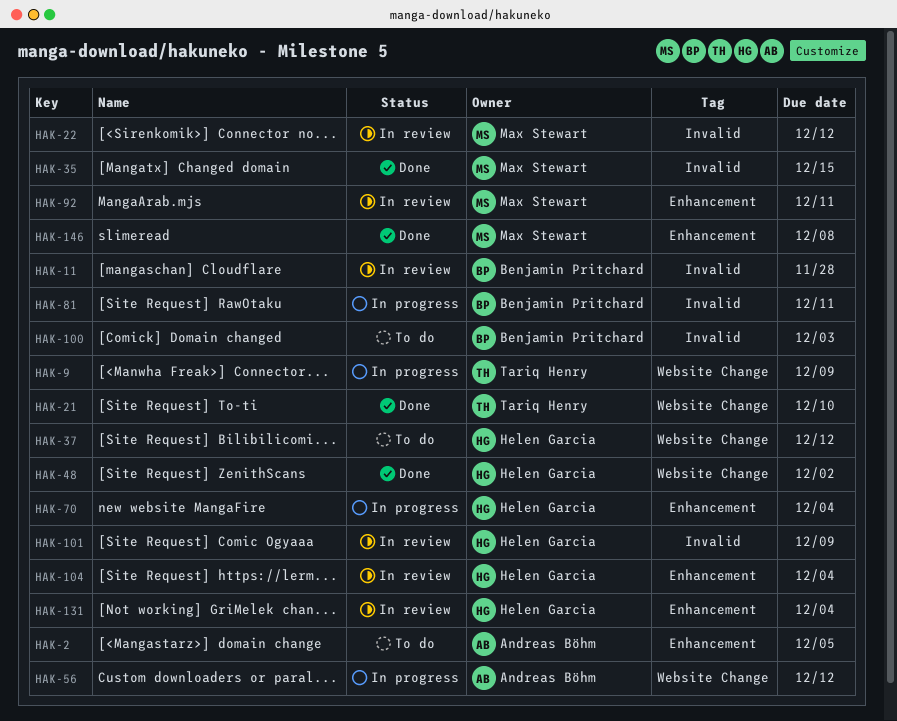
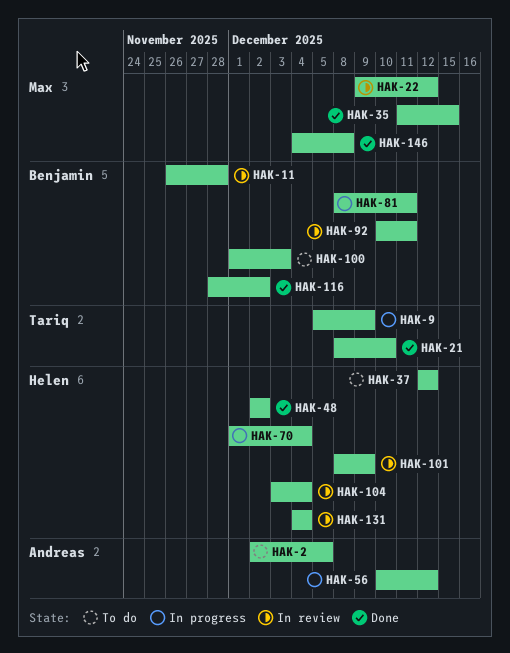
HAK-92, owner: Max Stewart -> Benjamin Pritchard
HAK-116: none -> present

